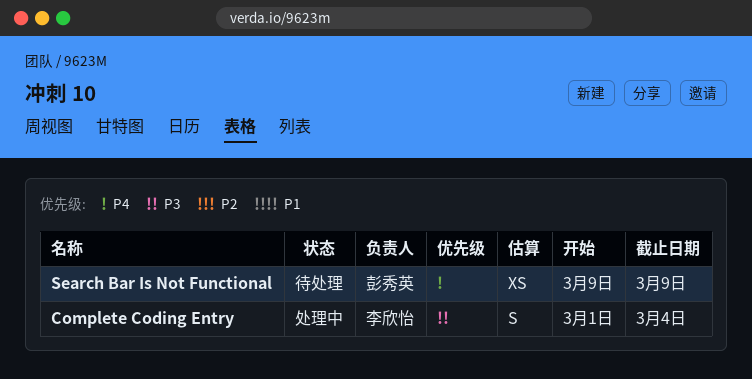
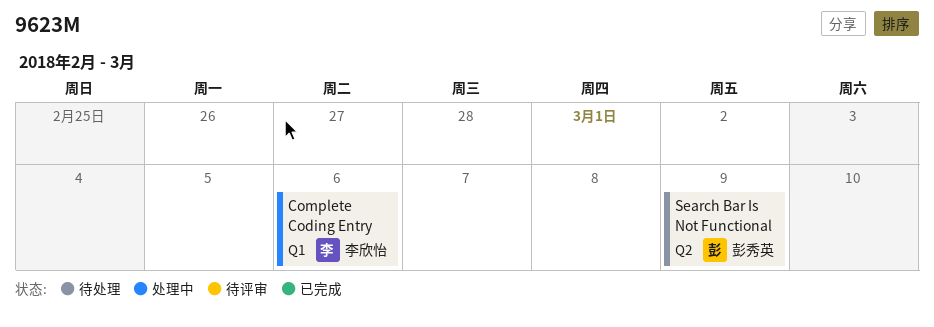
Complete Coding Entry, due: Mar 4 -> Mar 6

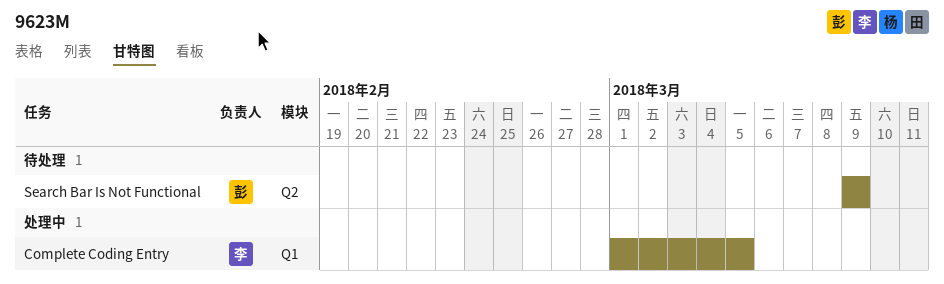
Complete Coding Entry, due: Mar 6 -> Mar 5

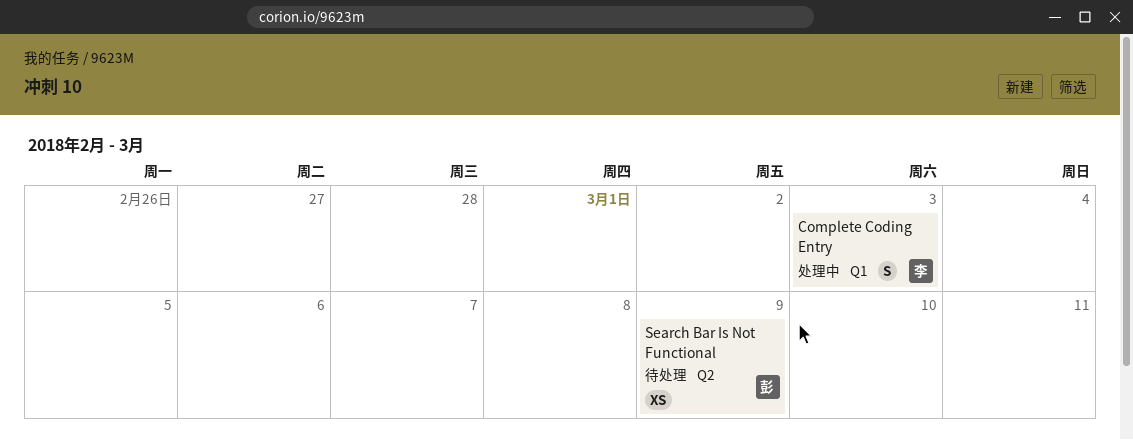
Complete Coding Entry, due: Mar 5 -> Mar 3

